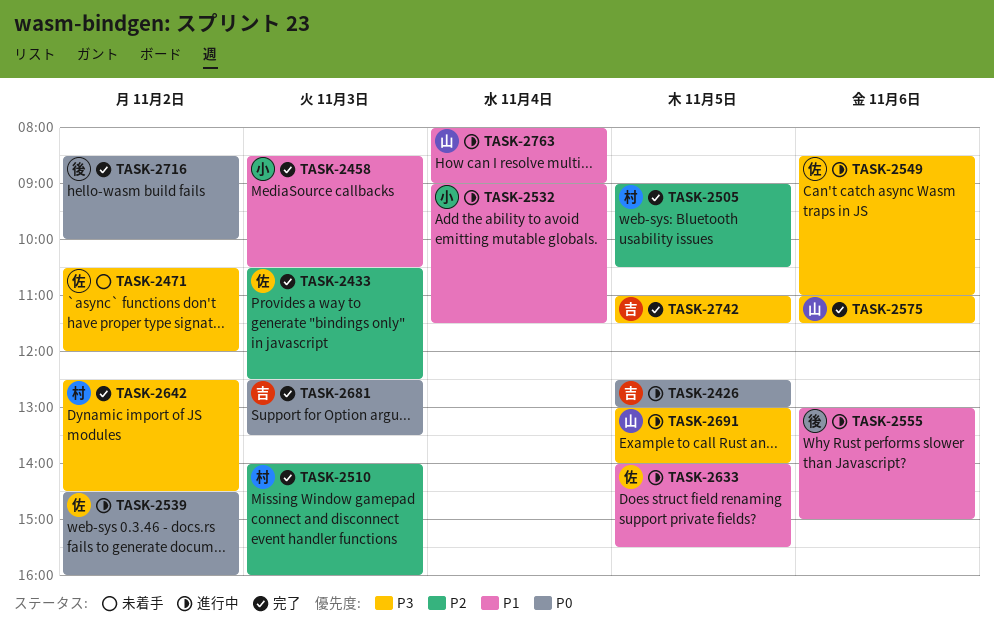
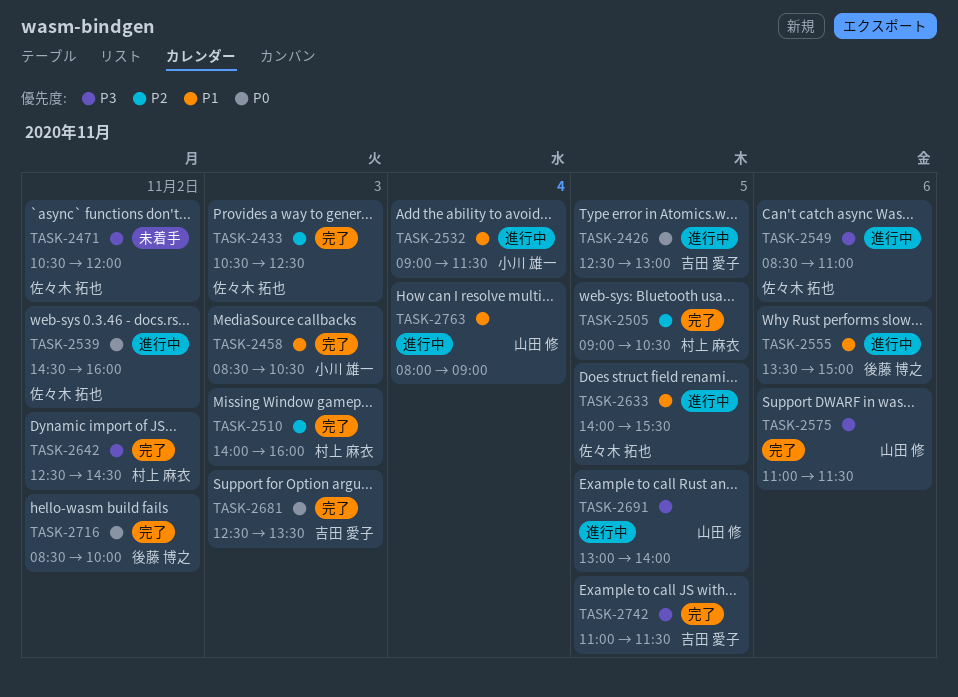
TASK-2555, begins: 13:00 -> 13:30

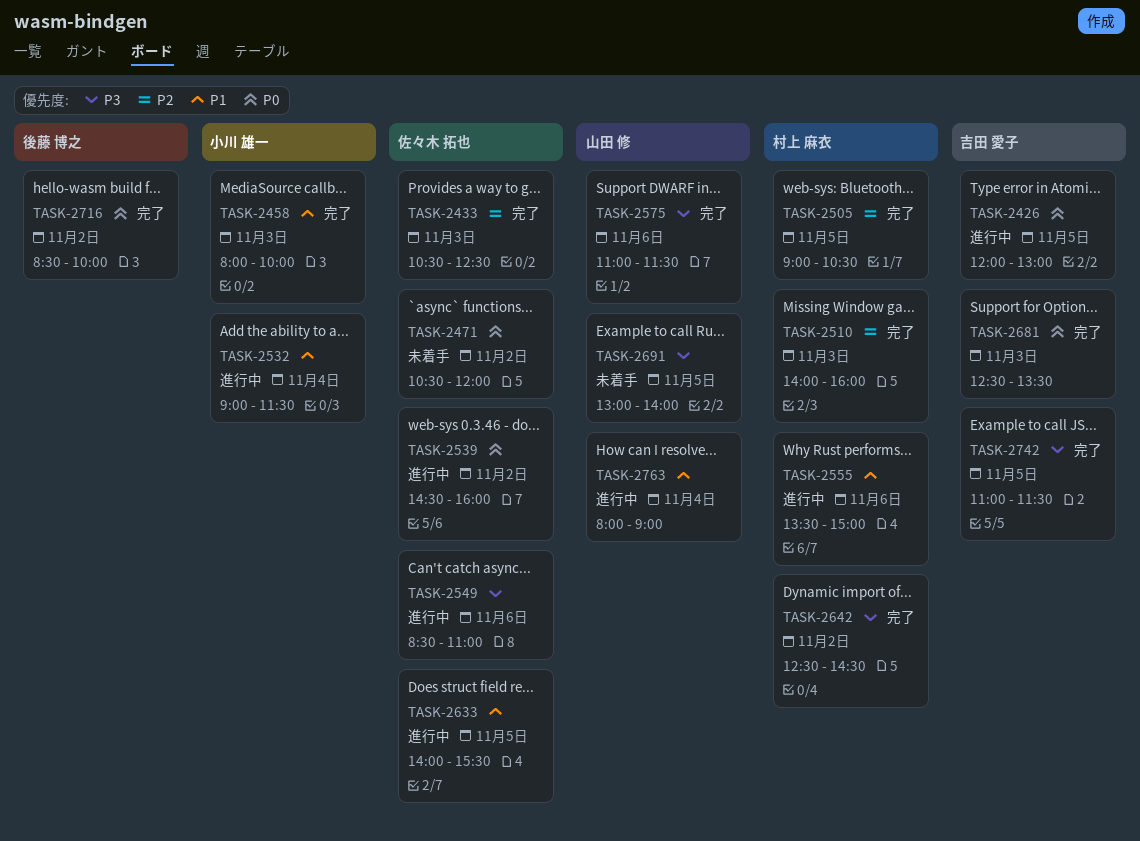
TASK-2426, begins: 12:30 -> 12:00
TASK-2458, begins: 08:30 -> 08:00
TASK-2458, ends: 10:30 -> 10:00
TASK-2471, priority: P3 -> P0
TASK-2555, owner: 後藤 博之 -> 村上 麻衣
TASK-2691, status: 進行中 -> 未着手

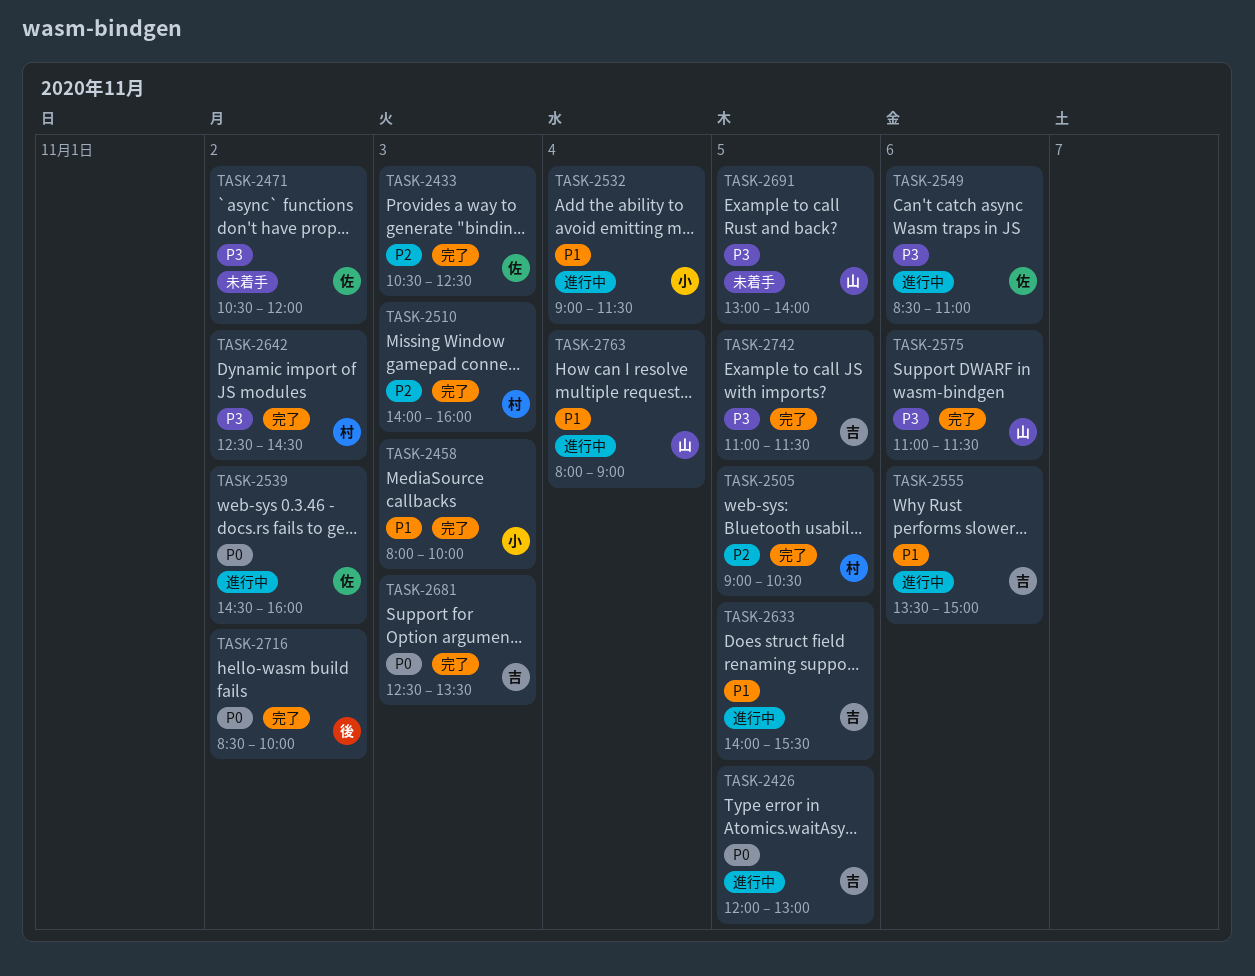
TASK-2471, priority: P0 -> P3
TASK-2555, owner: 村上 麻衣 -> 吉田 愛子
TASK-2633, owner: 佐々木 拓也 -> 吉田 愛子

